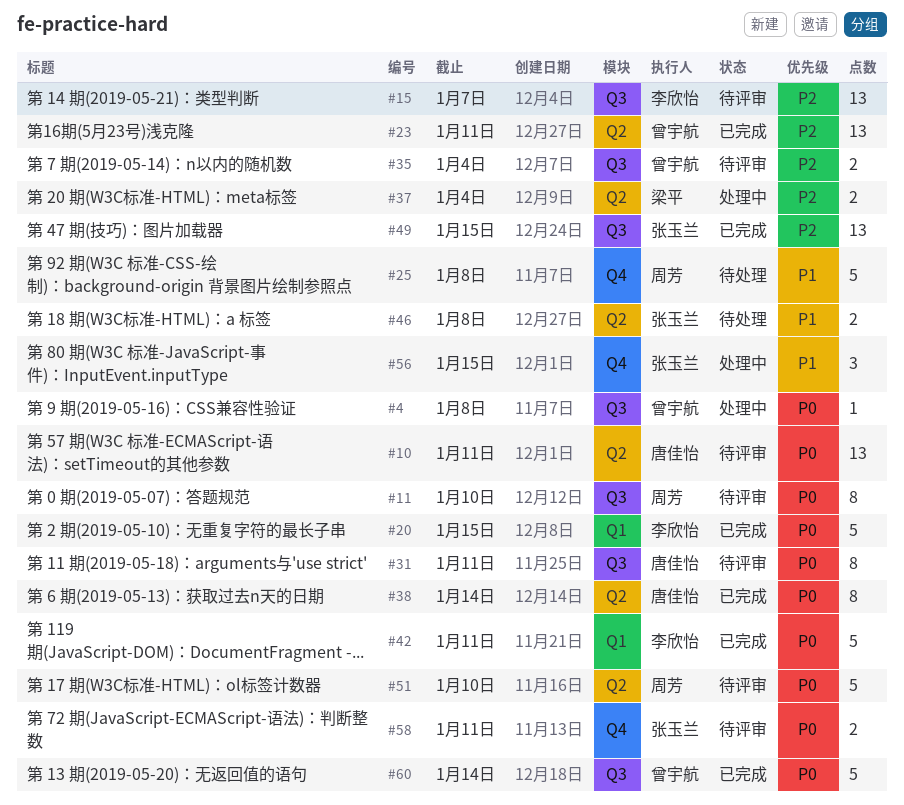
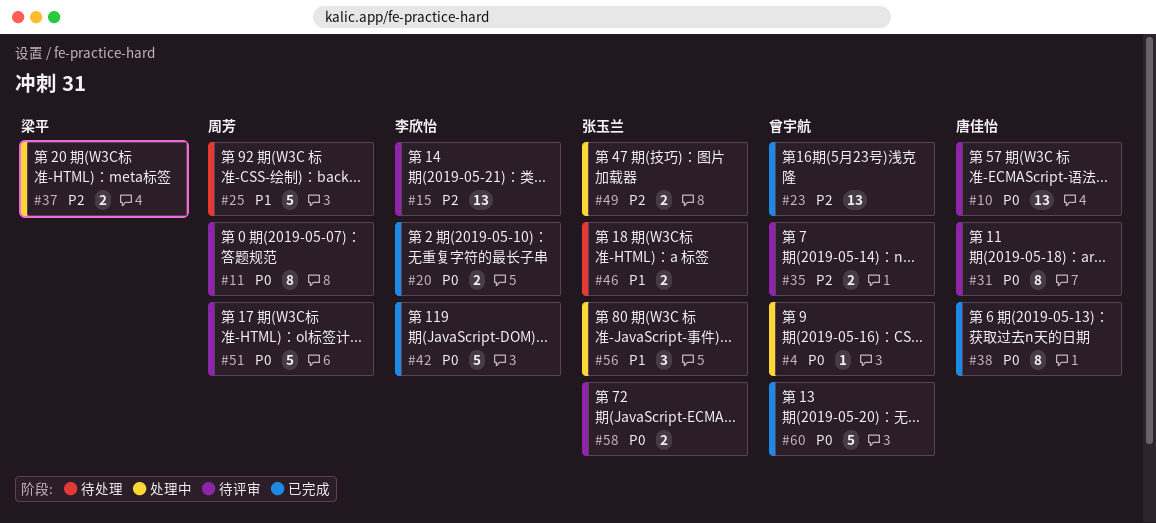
#20, estimate: 5 -> 2
#49, status: 已完成 -> 处理中
#49, estimate: 13 -> 2

